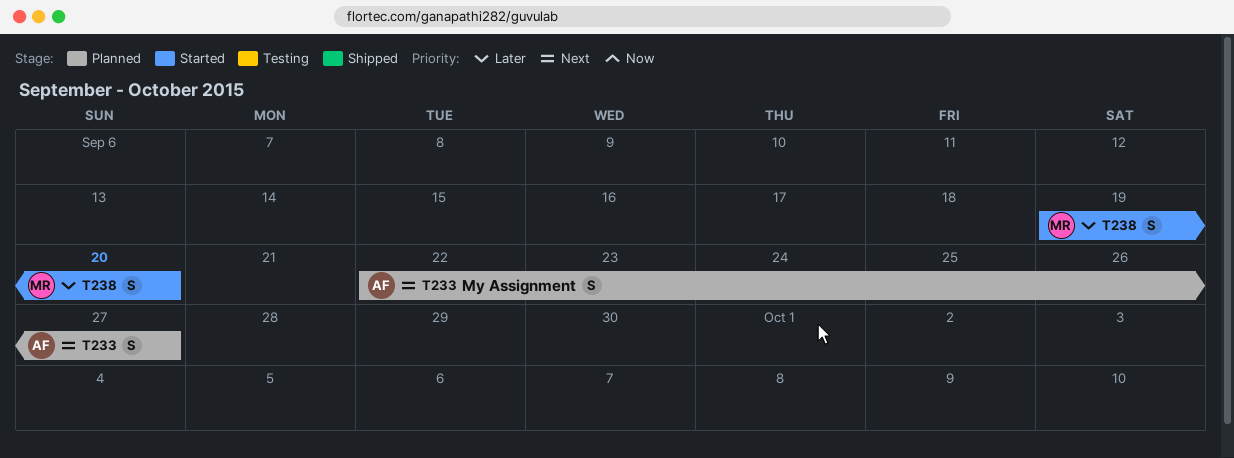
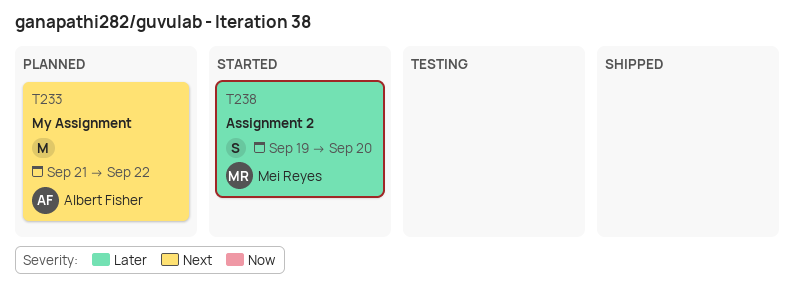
T233, estimate: S -> M
T233, start: Sep 22 -> Sep 21
T233, due: Sep 27 -> Sep 22

